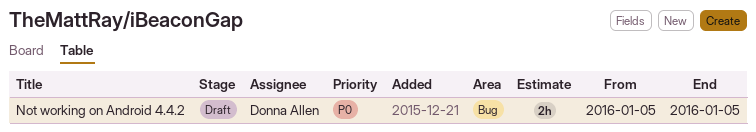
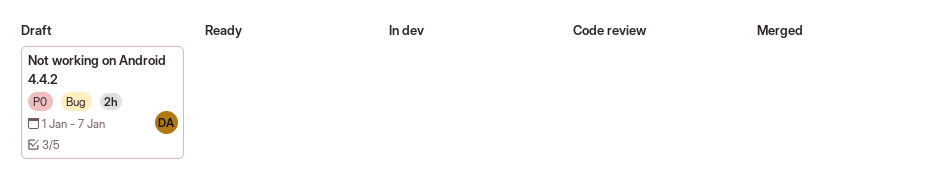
Not working on Android 4.4.2, start: Jan 5 -> Jan 1
Not working on Android 4.4.2, due: Jan 5 -> Jan 7

